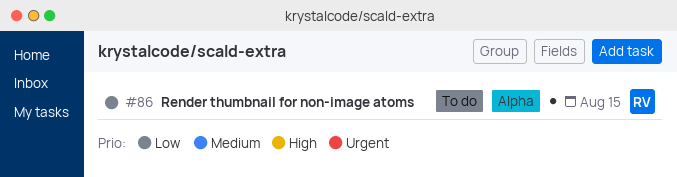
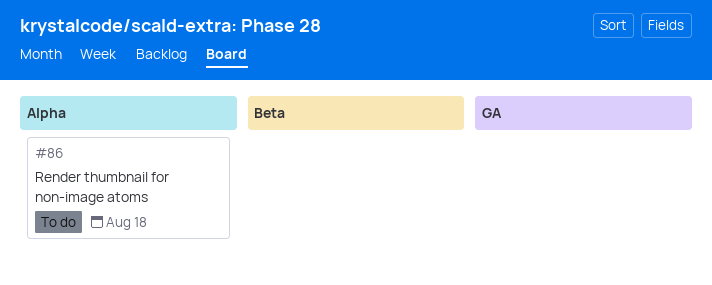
#86, due: Aug 15 -> Aug 18

